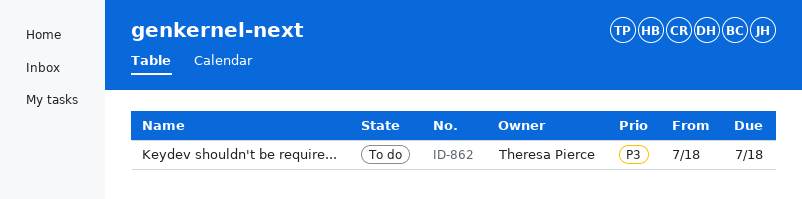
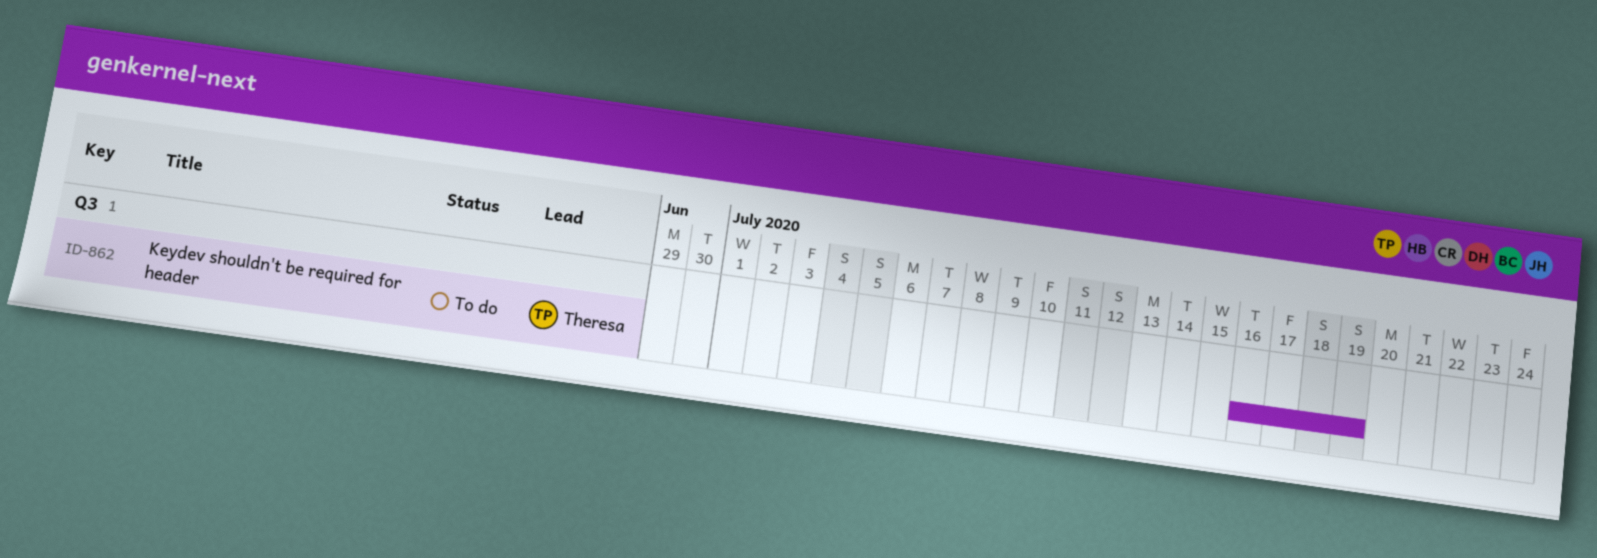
ID-862, start: Jul 18 -> Jul 16
ID-862, due: Jul 18 -> Jul 19

